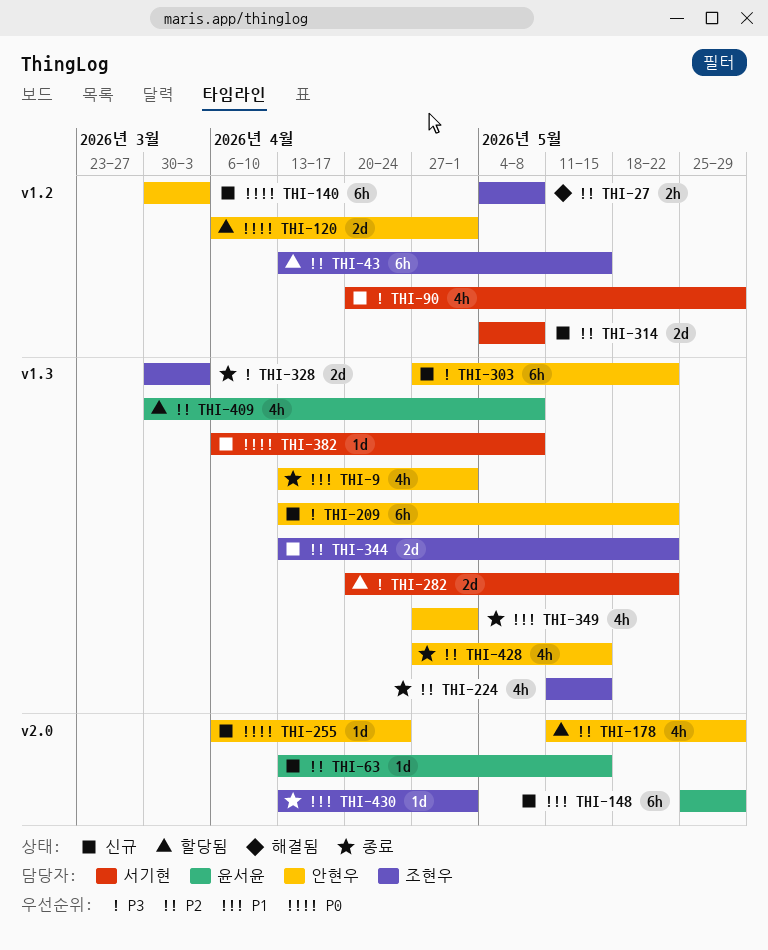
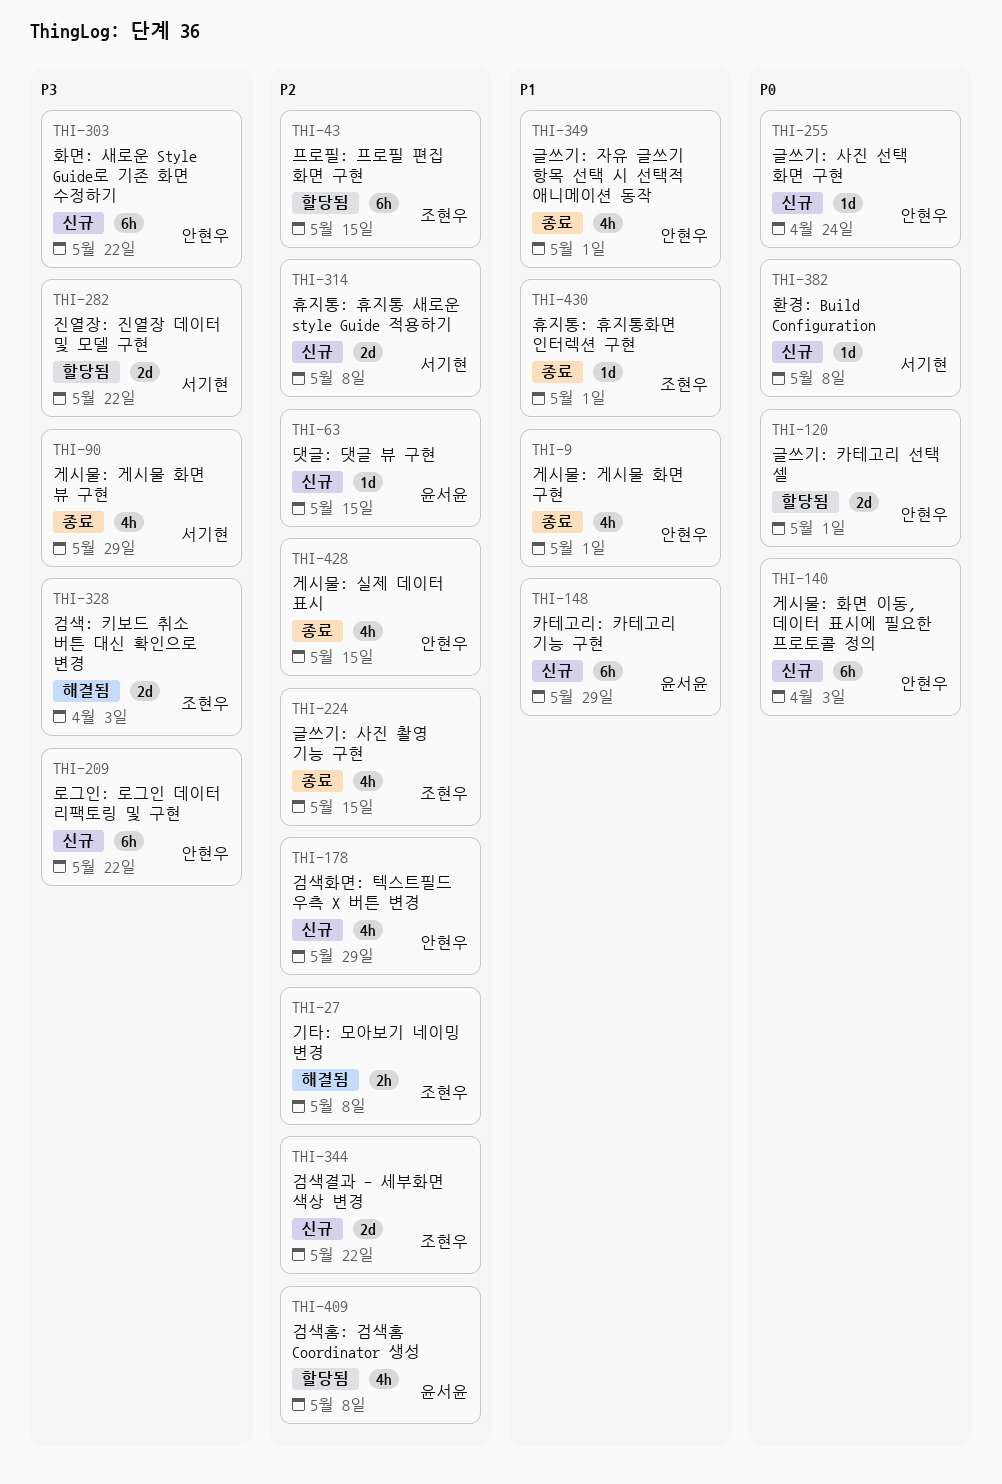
THI-90, status: 신규 -> 종료
THI-178, status: 할당됨 -> 신규
THI-328, status: 종료 -> 해결됨

